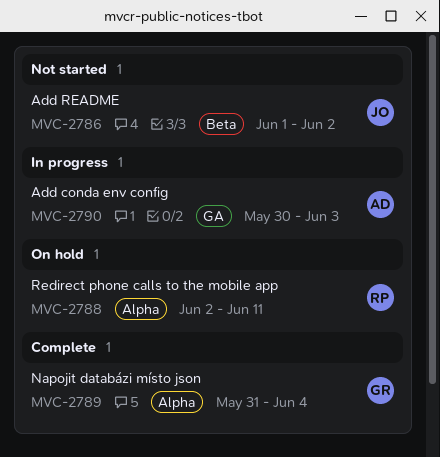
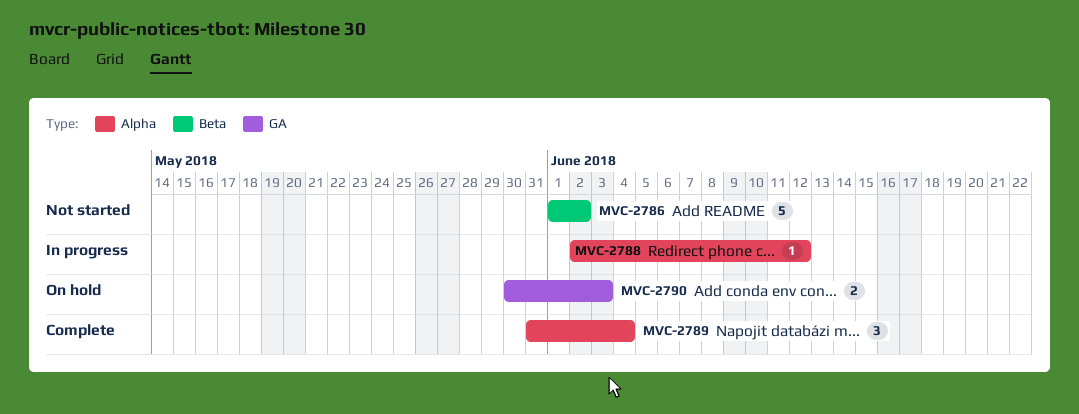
MVC-2788, status: On hold -> In progress
MVC-2788, due: Jun 11 -> Jun 12
MVC-2790, status: In progress -> On hold

